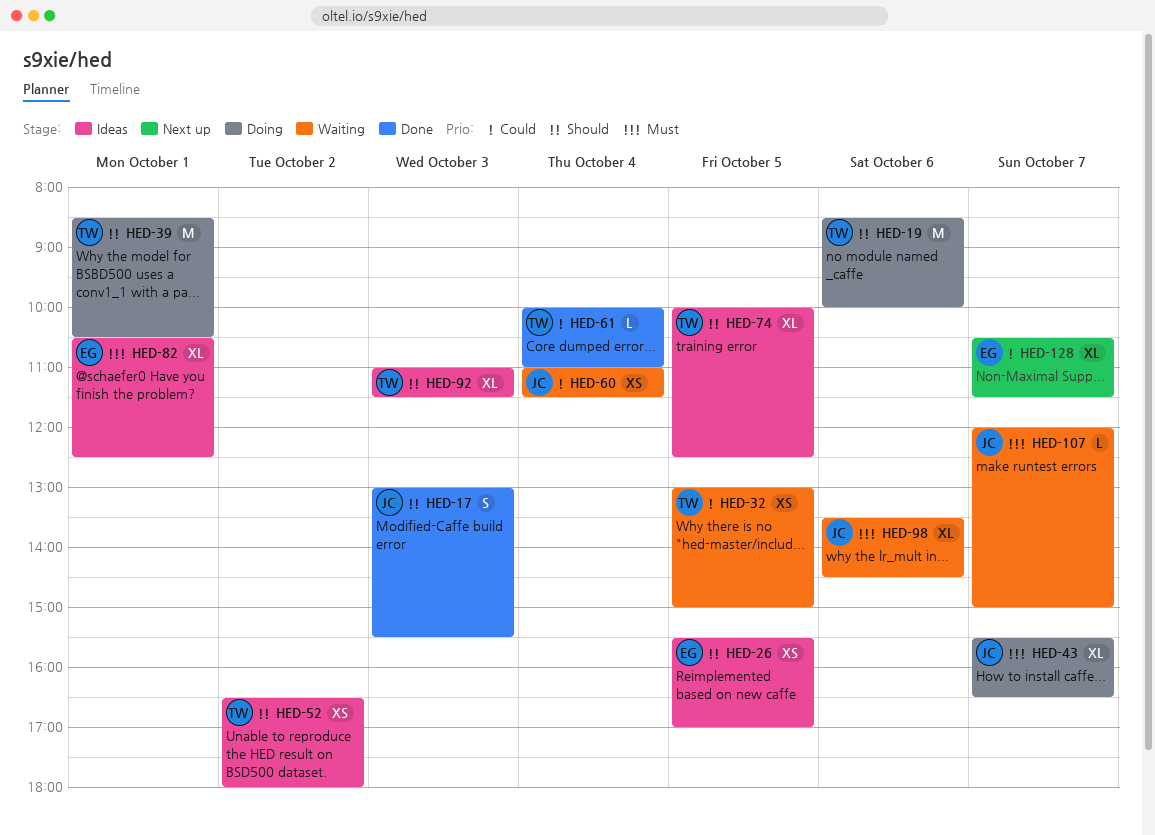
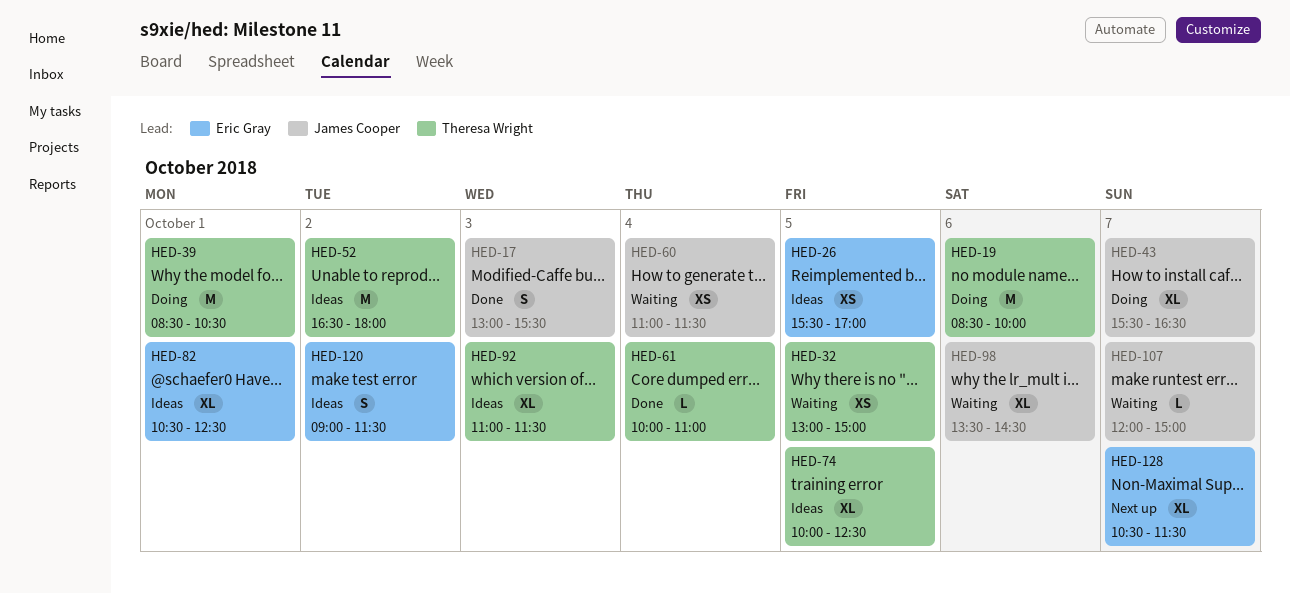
HED-52, estimate: XS -> M
HED-120: none -> present

